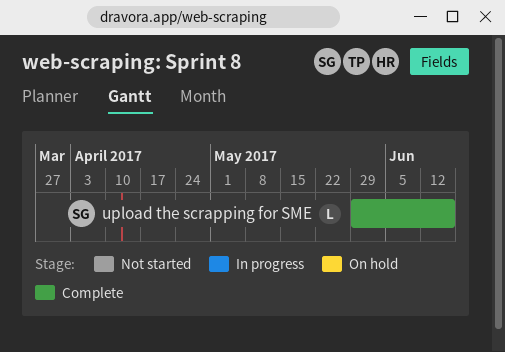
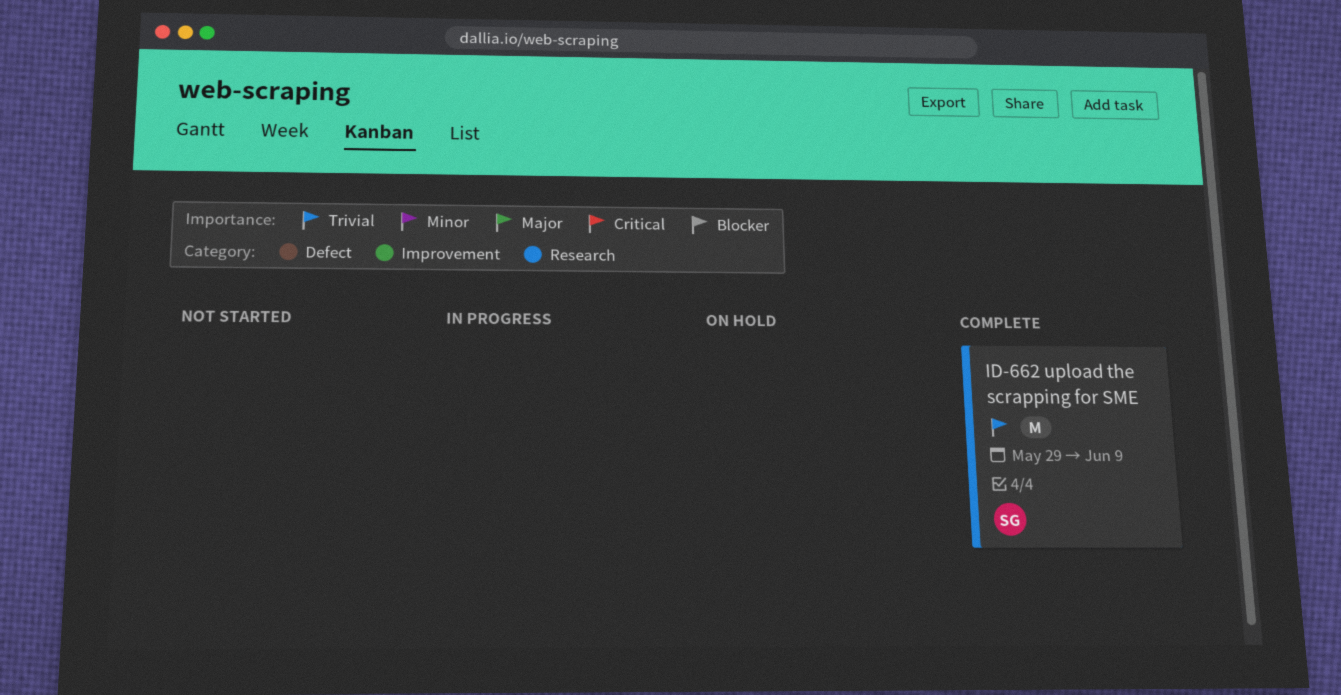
upload the scrapping for SME, estimate: L -> M
upload the scrapping for SME, due: Jun 16 -> Jun 9

